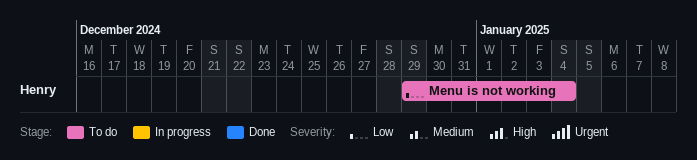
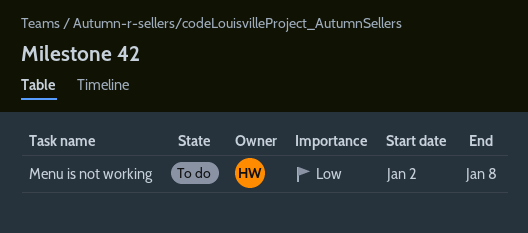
Menu is not working, start: Dec 29 -> Jan 2
Menu is not working, due: Jan 4 -> Jan 8

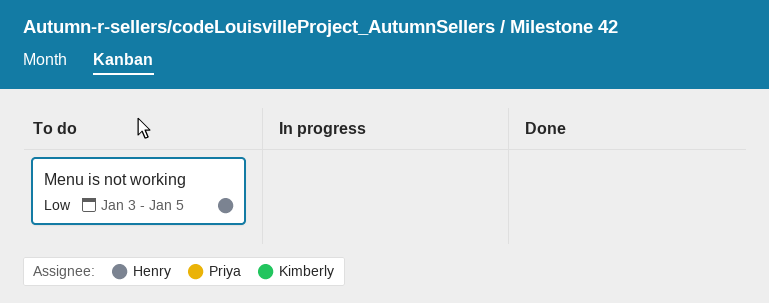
Menu is not working, start: Jan 2 -> Jan 3
Menu is not working, due: Jan 8 -> Jan 5

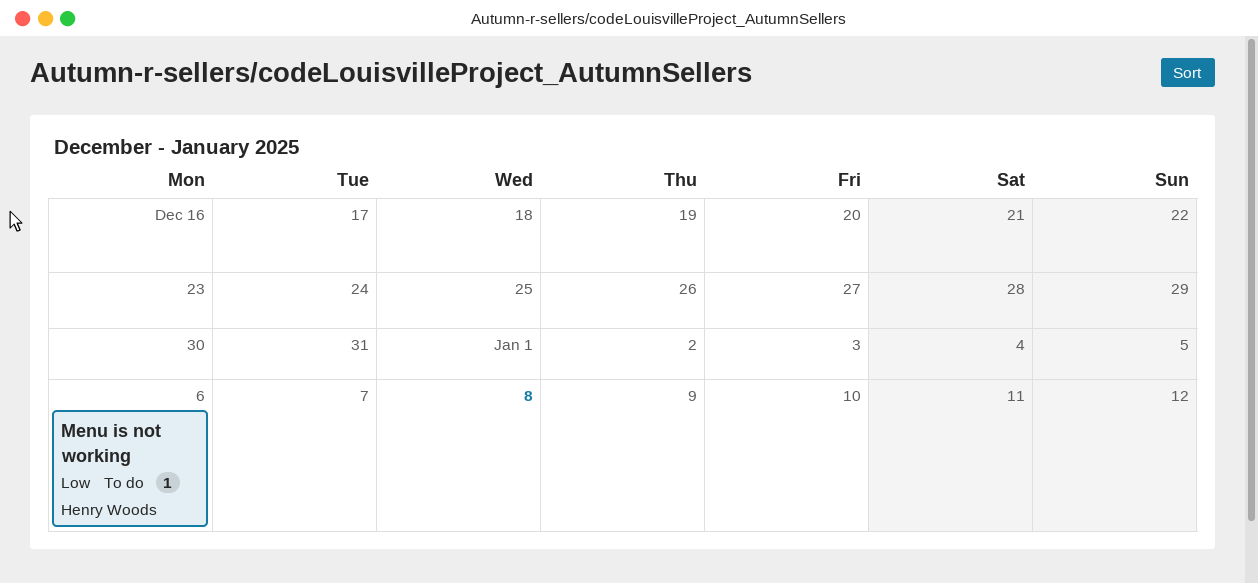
Menu is not working, due: Jan 5 -> Jan 6

